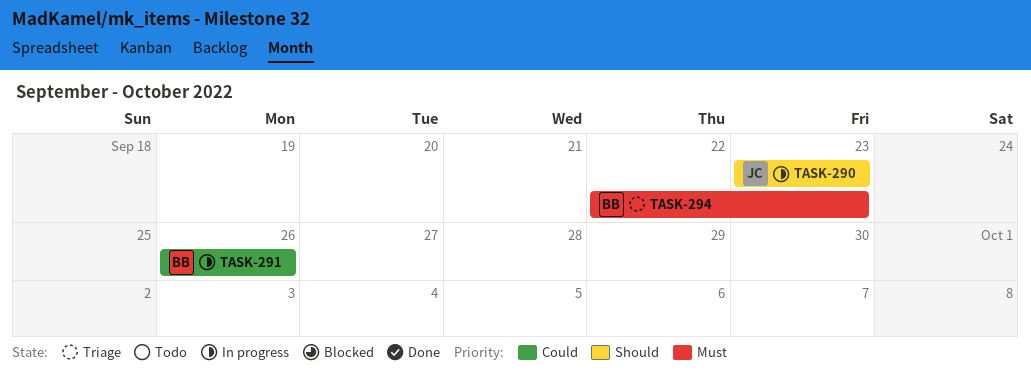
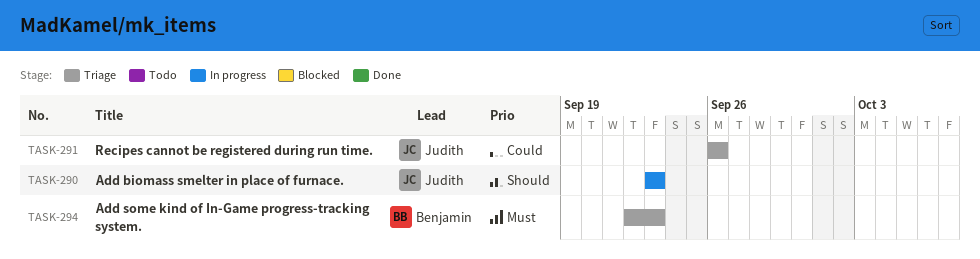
TASK-291, status: In progress -> Triage
TASK-291, owner: Benjamin -> Judith

